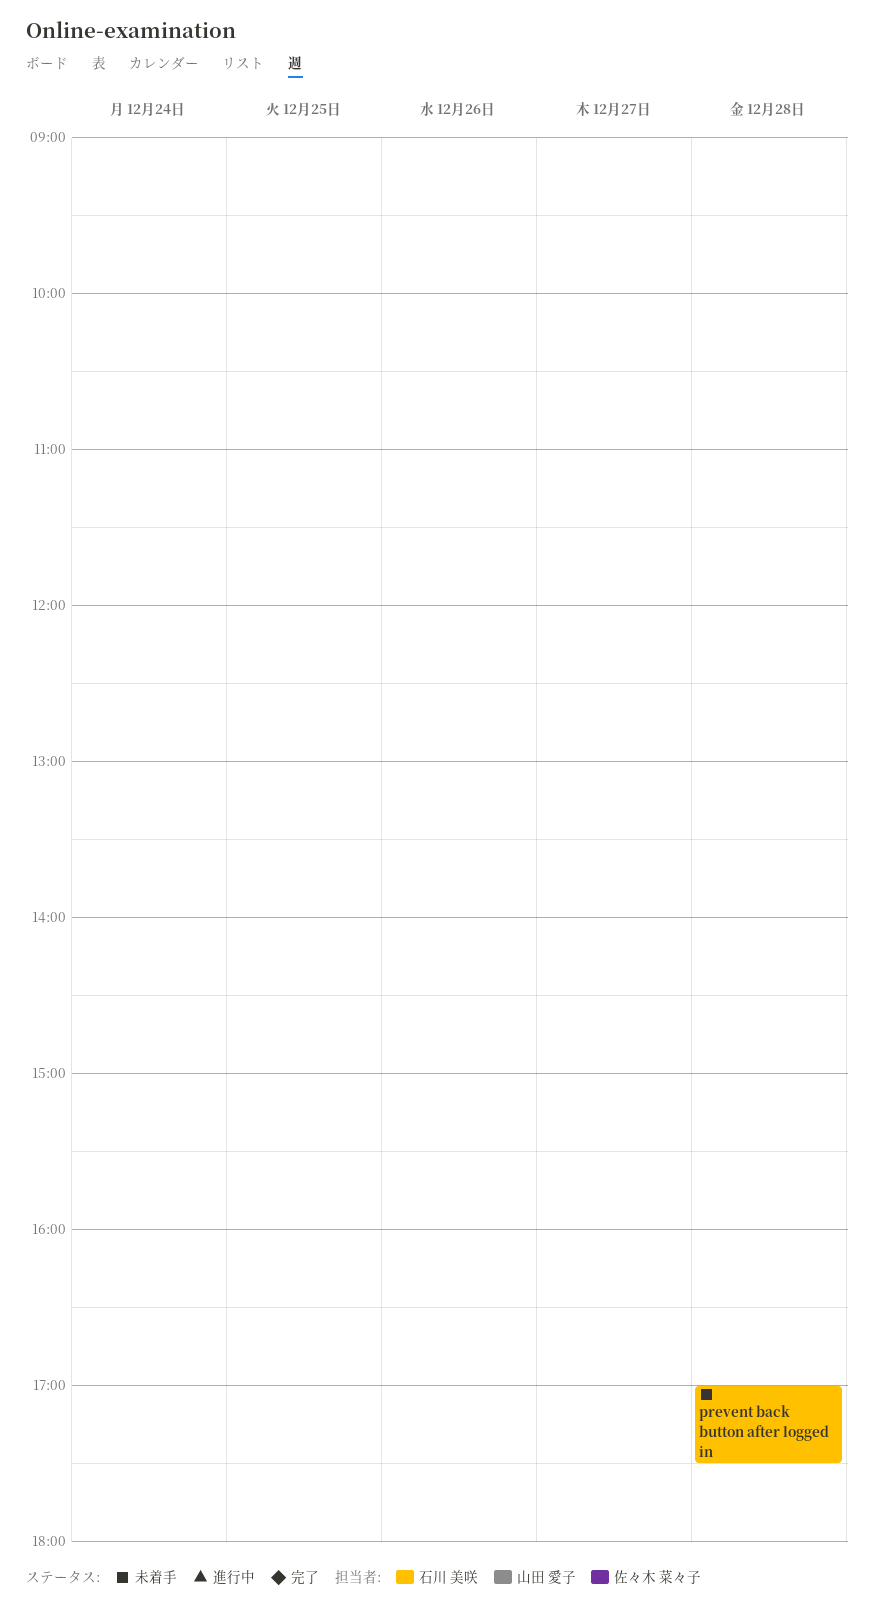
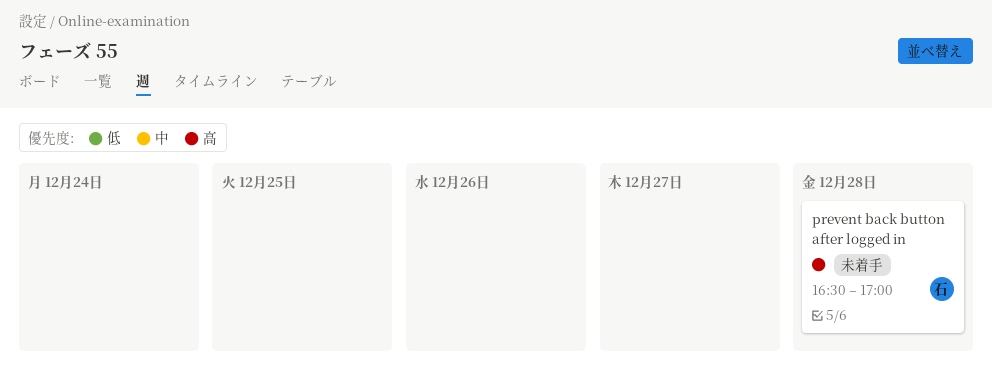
prevent back button after logged in, begins: 17:00 -> 16:30
prevent back button after logged in, ends: 17:30 -> 17:00

